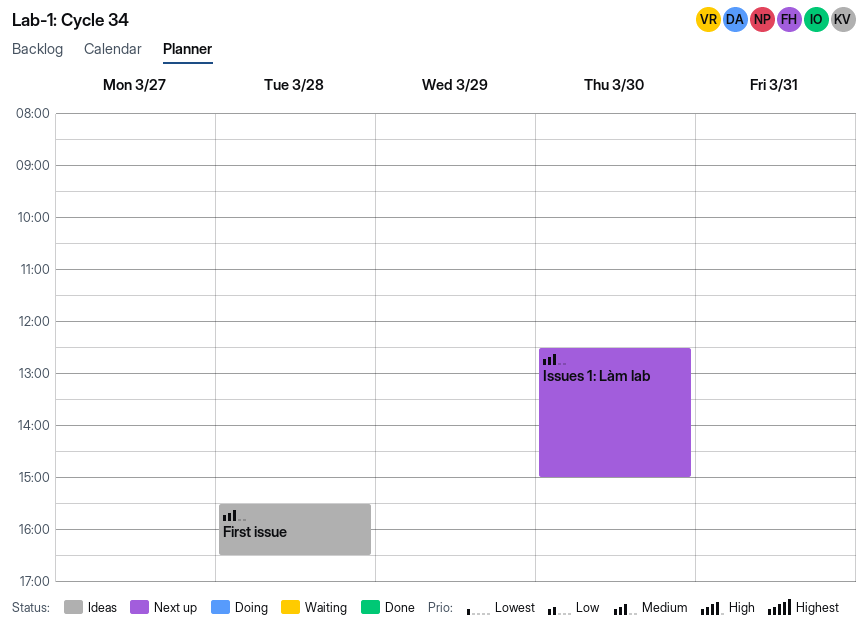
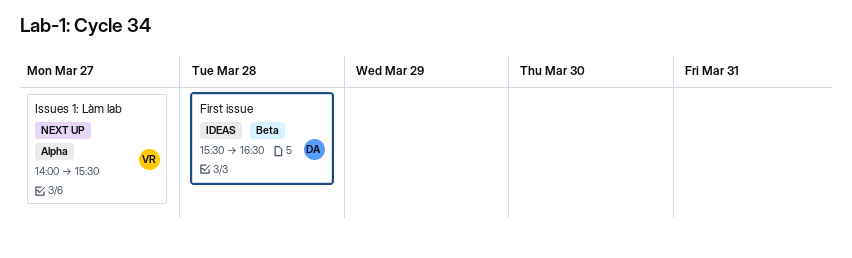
Issues 1: Làm lab, day: Mar 30 -> Mar 27
Issues 1: Làm lab, begins: 12:30 -> 14:00
Issues 1: Làm lab, ends: 15:00 -> 15:30

